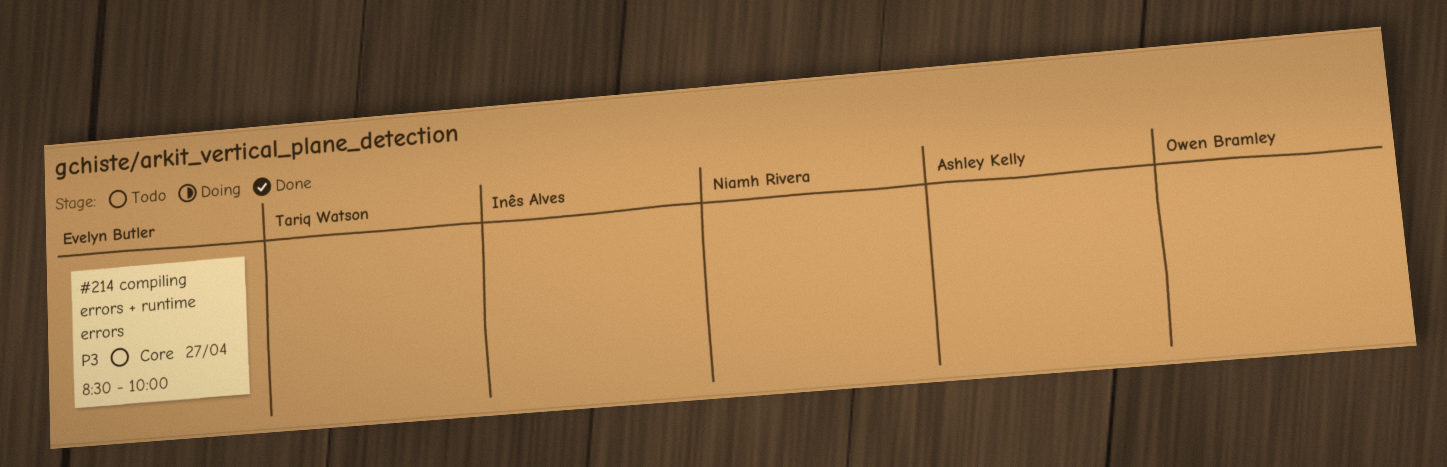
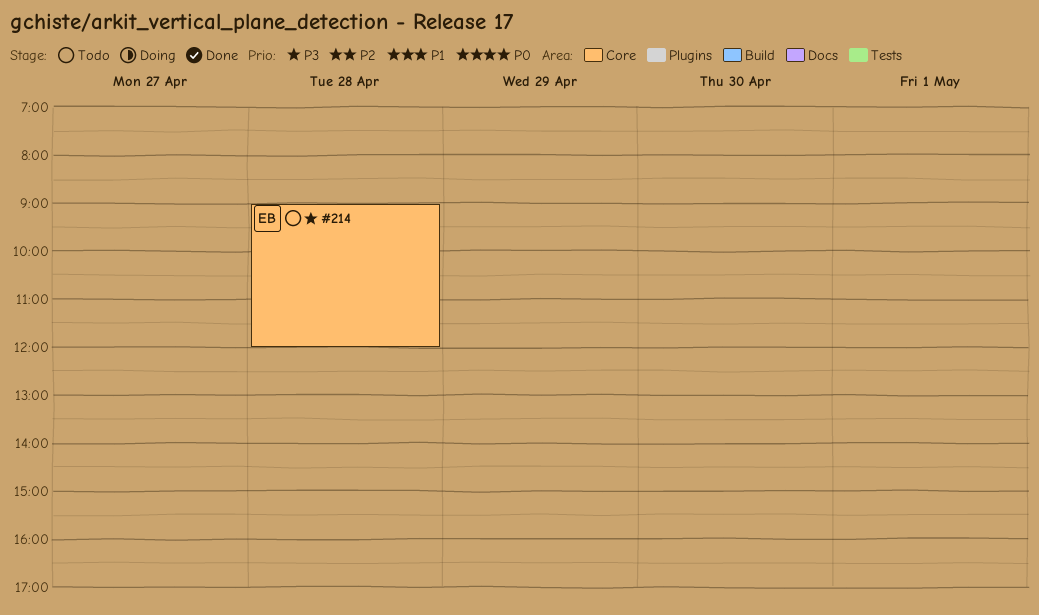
#214, day: Apr 27 -> Apr 28
#214, begins: 08:30 -> 09:00
#214, ends: 10:00 -> 12:00

